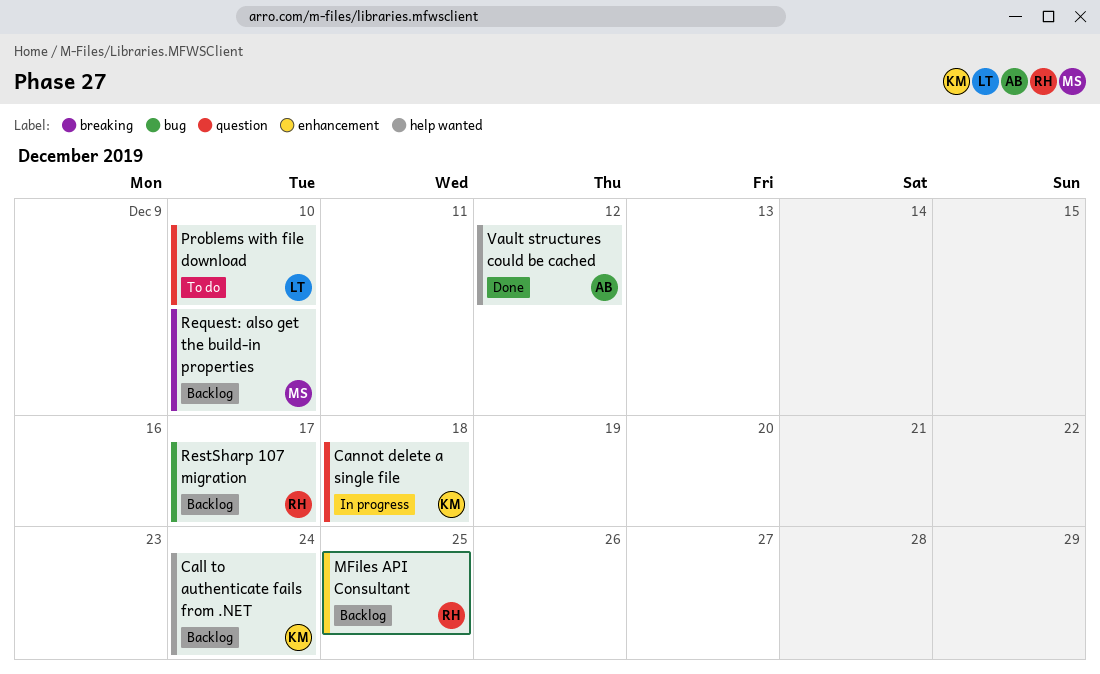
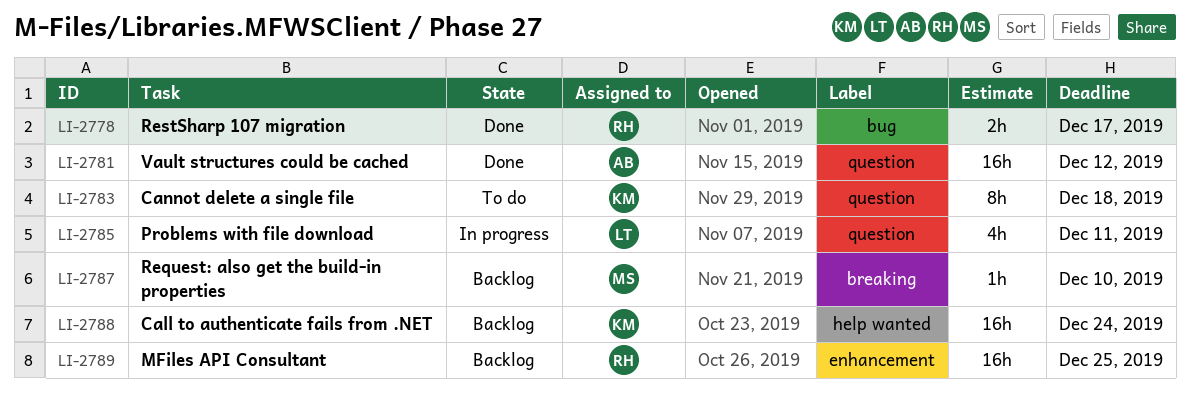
Cannot delete a single file, status: In progress -> To do
Problems with file download, status: To do -> In progress
Problems with file download, due: Dec 10 -> Dec 11
RestSharp 107 migration, status: Backlog -> Done
Vault structures could be cached, label: help wanted -> question

